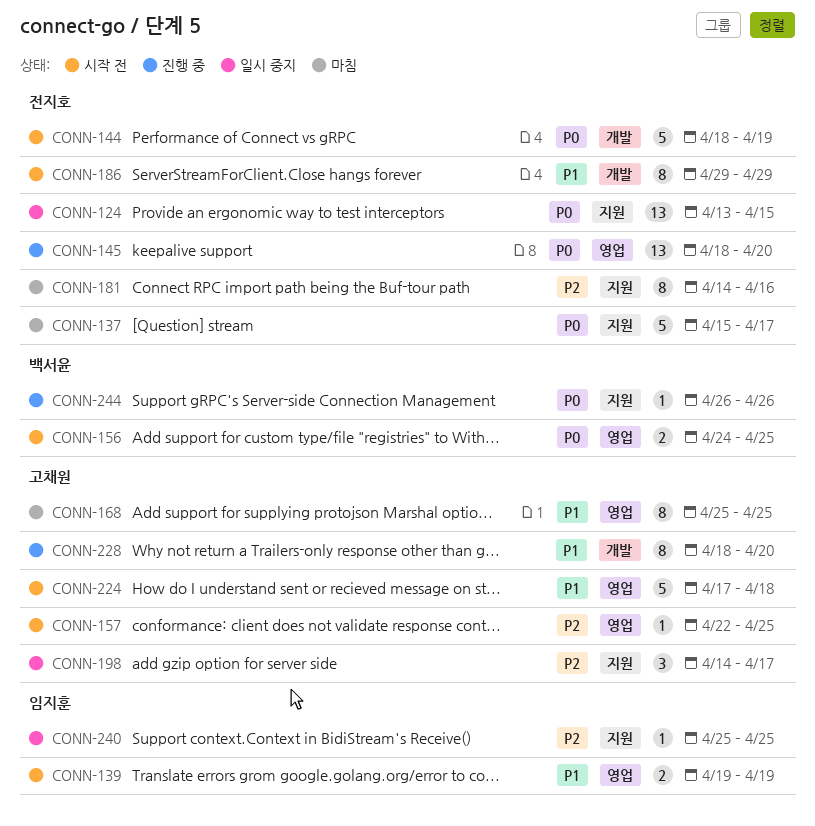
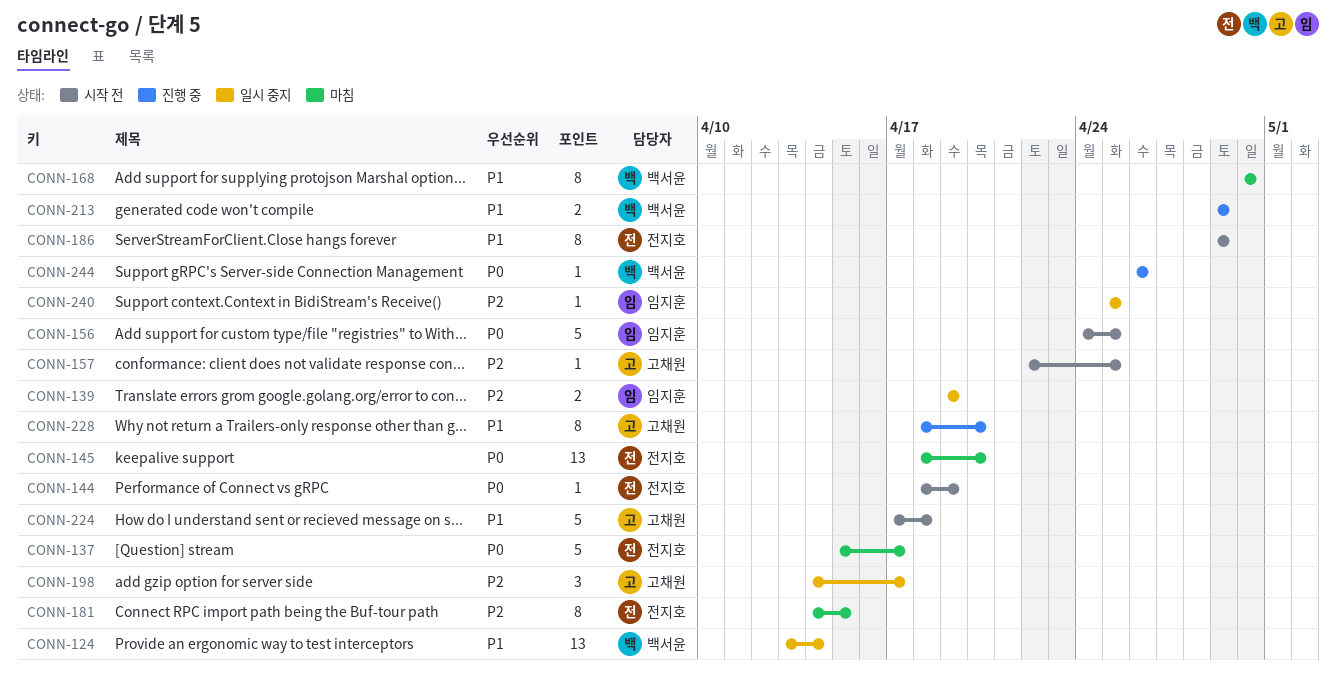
CONN-124, owner: 전지호 -> 백서윤
CONN-124, priority: P0 -> P1
CONN-124, due: Apr 15 -> Apr 14
CONN-139, status: 시작 전 -> 일시 중지
CONN-139, priority: P1 -> P2
CONN-144, estimate: 5 -> 1
CONN-145, status: 진행 중 -> 마침
CONN-156, owner: 백서윤 -> 임지훈
CONN-156, estimate: 2 -> 5
CONN-168, owner: 고채원 -> 백서윤
CONN-168, start: Apr 25 -> Apr 30
CONN-168, due: Apr 25 -> Apr 30
CONN-181, due: Apr 16 -> Apr 15
CONN-213: none -> present

